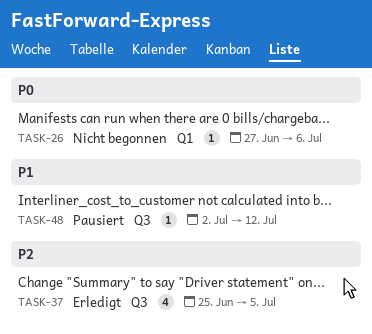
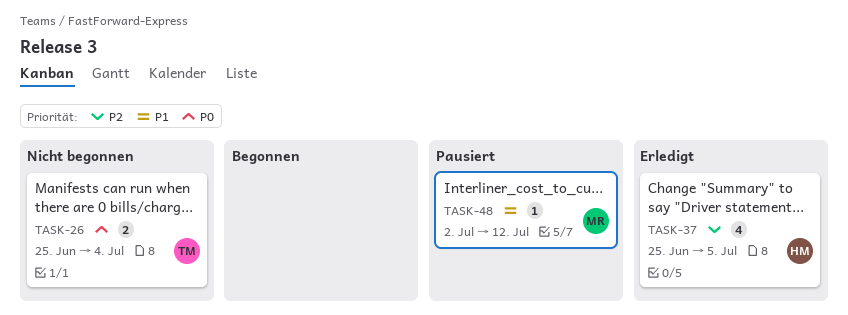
TASK-26, estimate: 1 -> 2
TASK-26, start: Jun 27 -> Jun 25
TASK-26, due: Jul 6 -> Jul 4

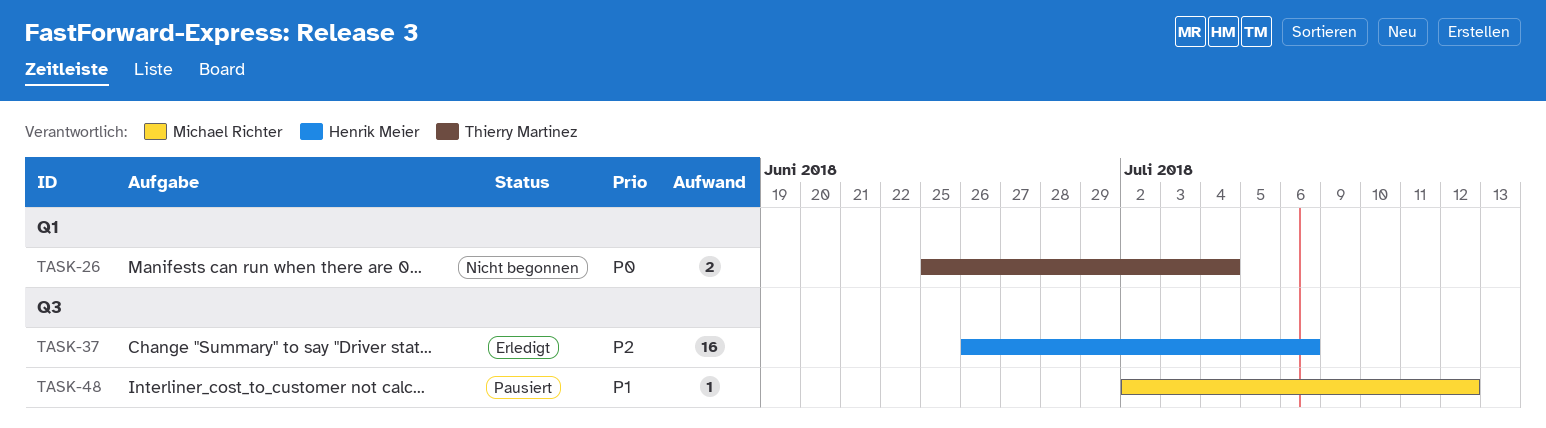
TASK-37, estimate: 4 -> 16
TASK-37, start: Jun 25 -> Jun 26
TASK-37, due: Jul 5 -> Jul 6

